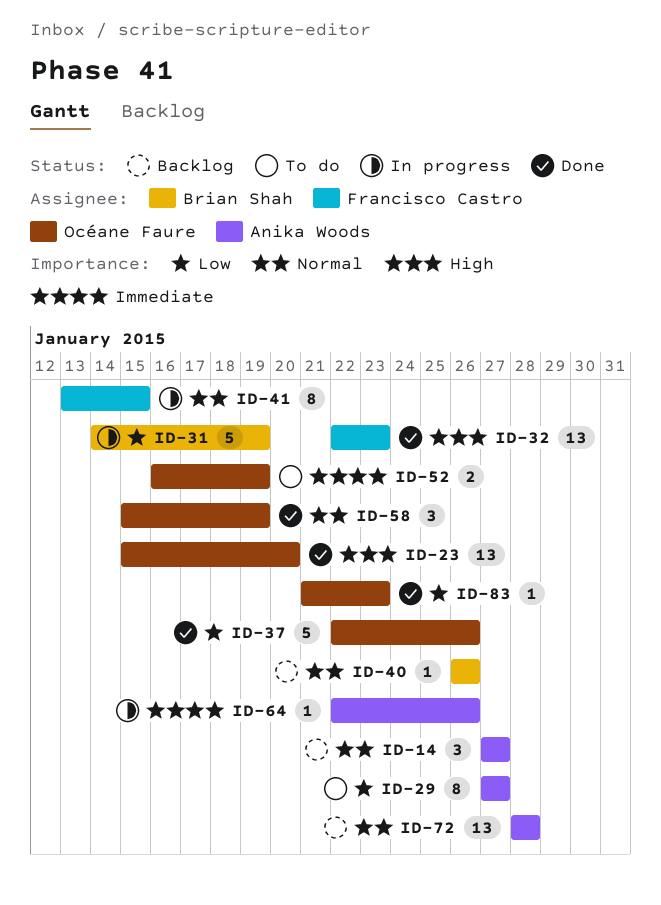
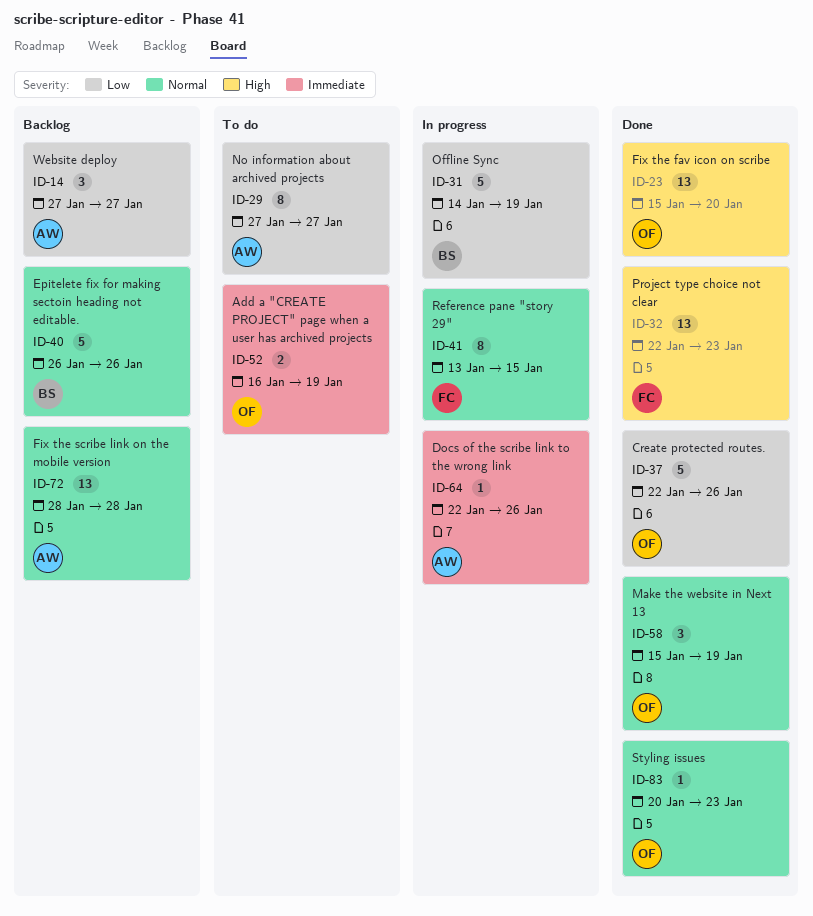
ID-14, priority: Normal -> Low
ID-40, estimate: 1 -> 5
ID-83, priority: Low -> Normal
ID-83, start: Jan 21 -> Jan 20

